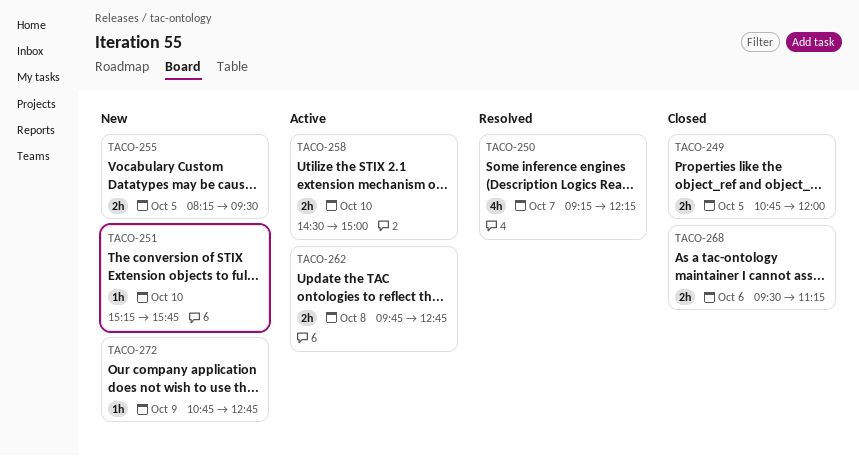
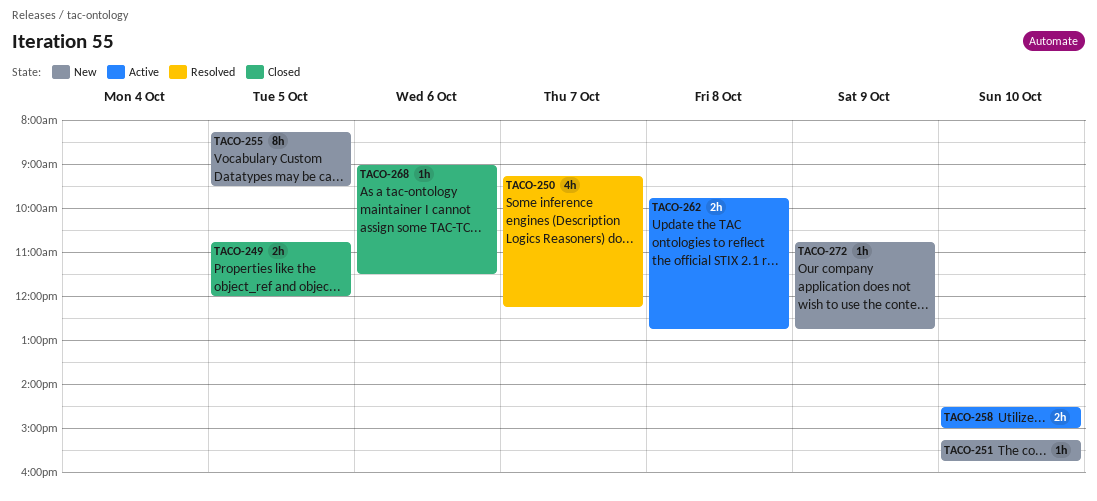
TACO-255, estimate: 2h -> 8h
TACO-268, estimate: 2h -> 1h
TACO-268, begins: 09:30 -> 09:00
TACO-268, ends: 11:15 -> 11:30

